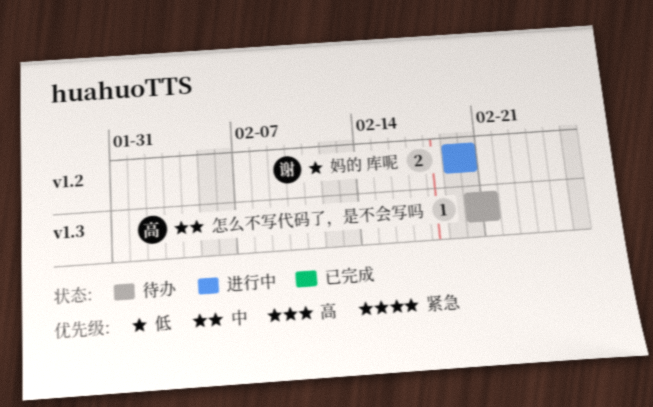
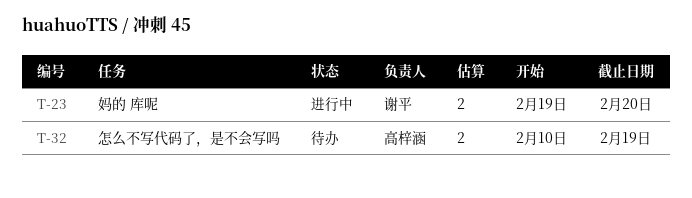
怎么不写代码了，是不会写吗, estimate: 1 -> 2
怎么不写代码了，是不会写吗, start: Feb 20 -> Feb 10
怎么不写代码了，是不会写吗, due: Feb 21 -> Feb 19

